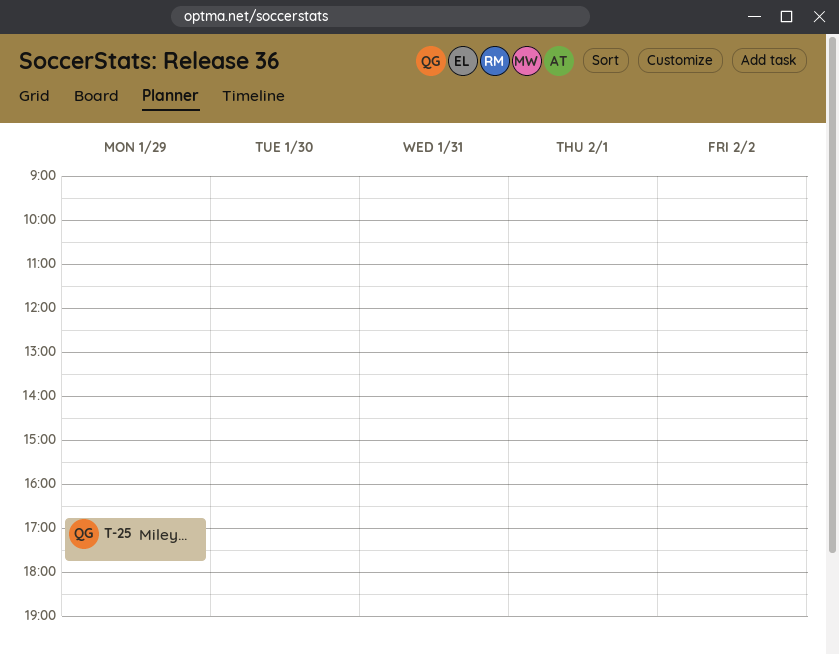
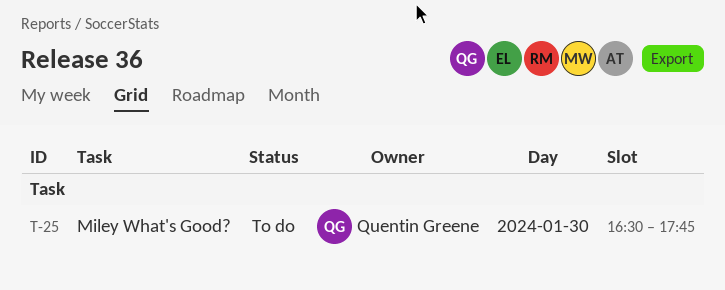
T-25, day: Jan 29 -> Jan 30
T-25, begins: 16:45 -> 16:30

